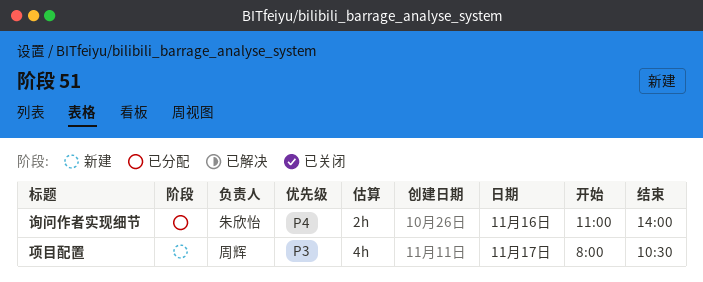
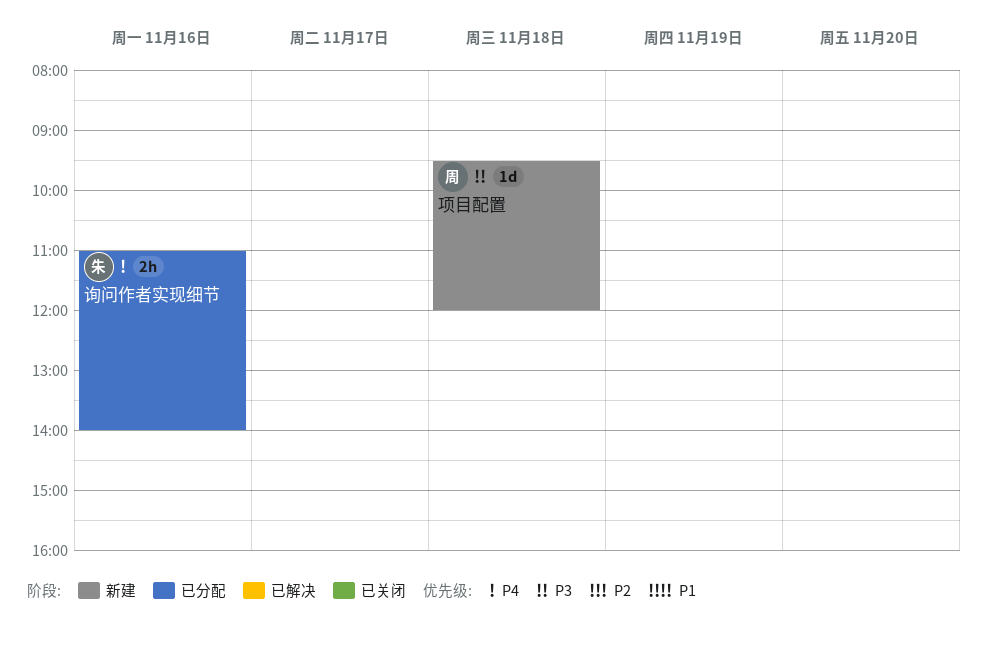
项目配置, estimate: 4h -> 1d
项目配置, day: Nov 17 -> Nov 18
项目配置, begins: 08:00 -> 09:30
项目配置, ends: 10:30 -> 12:00

